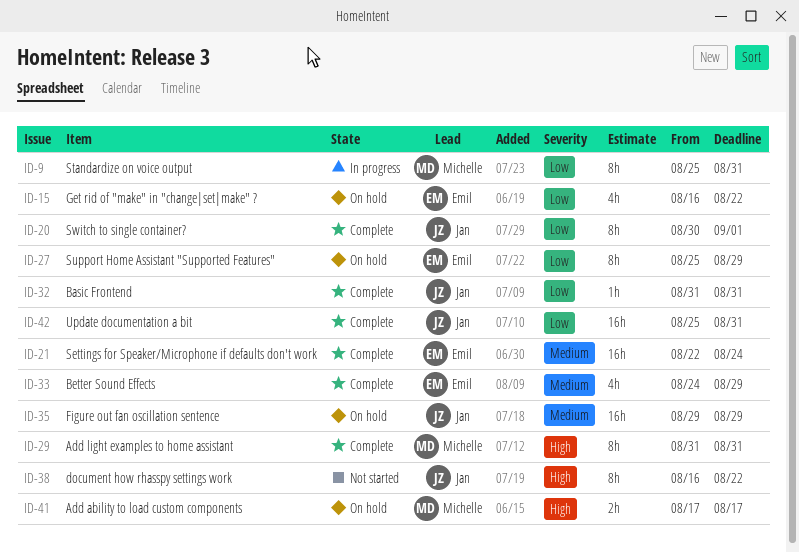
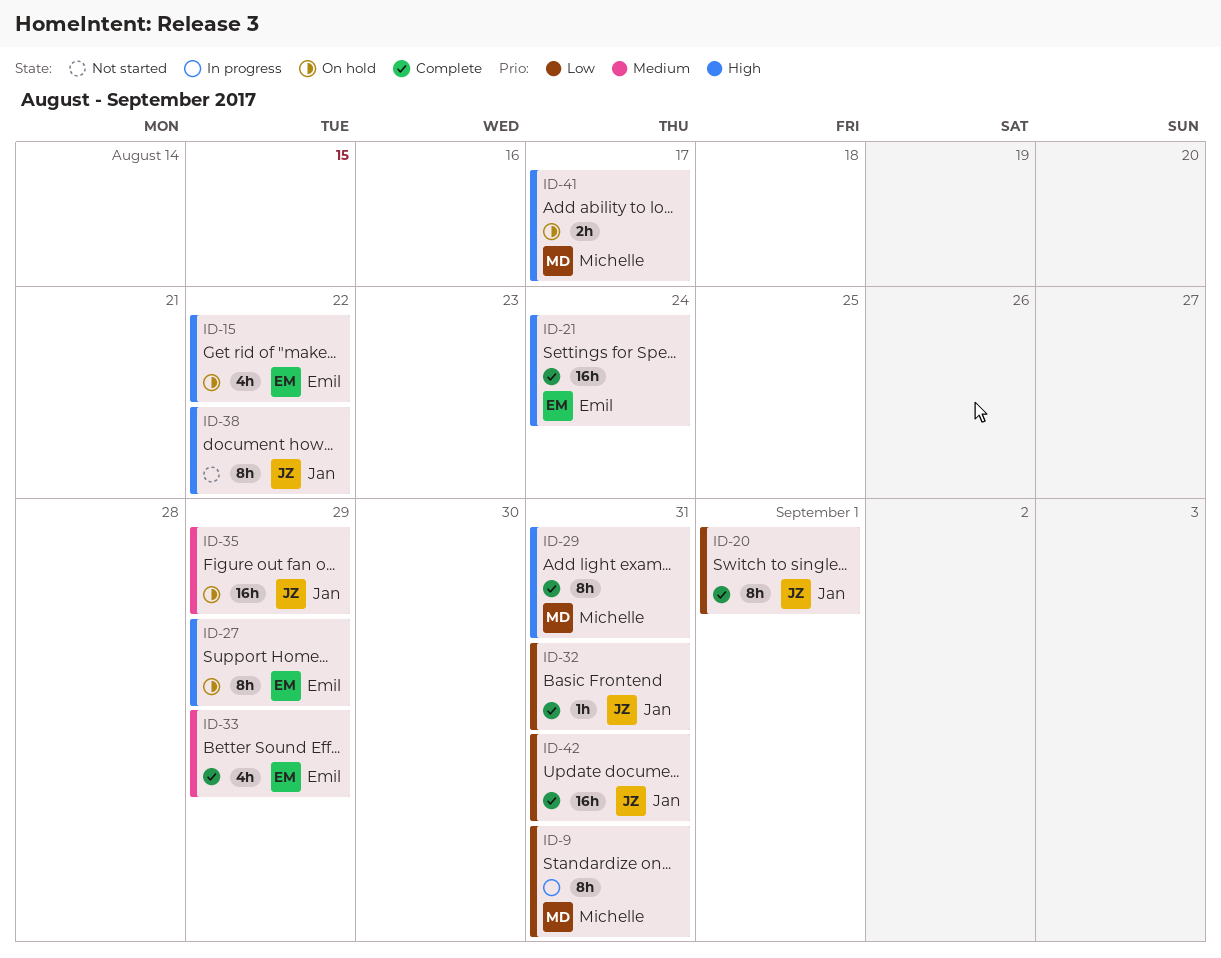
ID-15, priority: Low -> High
ID-21, priority: Medium -> High
ID-27, priority: Low -> High

